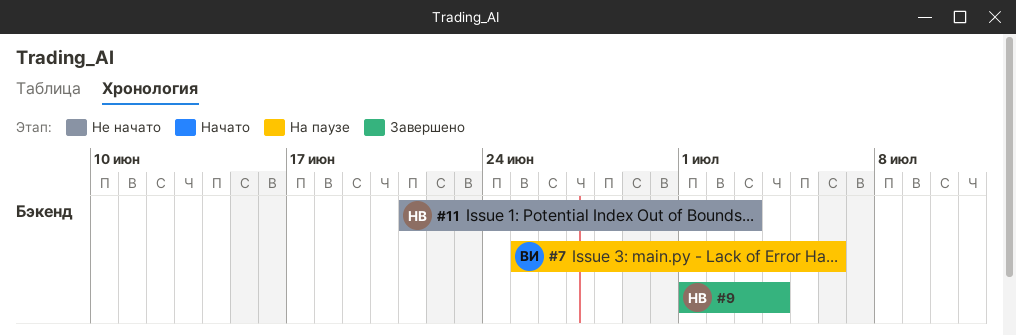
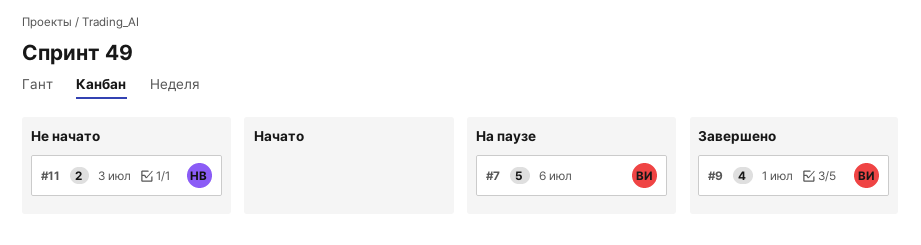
#9, owner: НВ -> ВИ
#9, due: Jul 4 -> Jul 1

